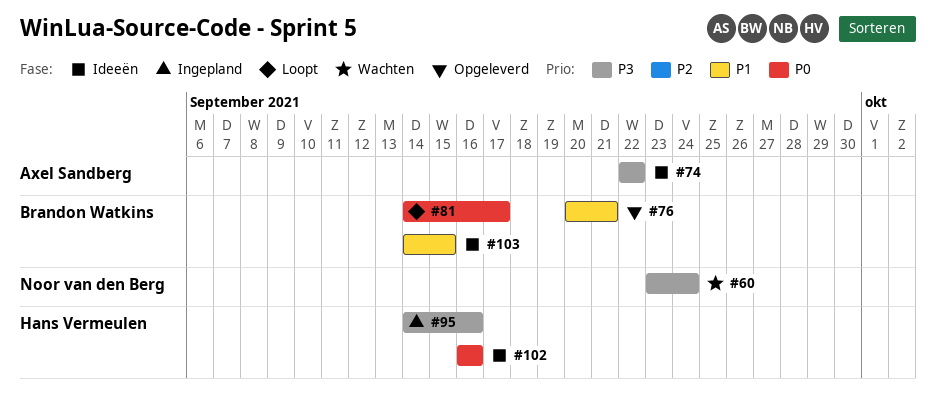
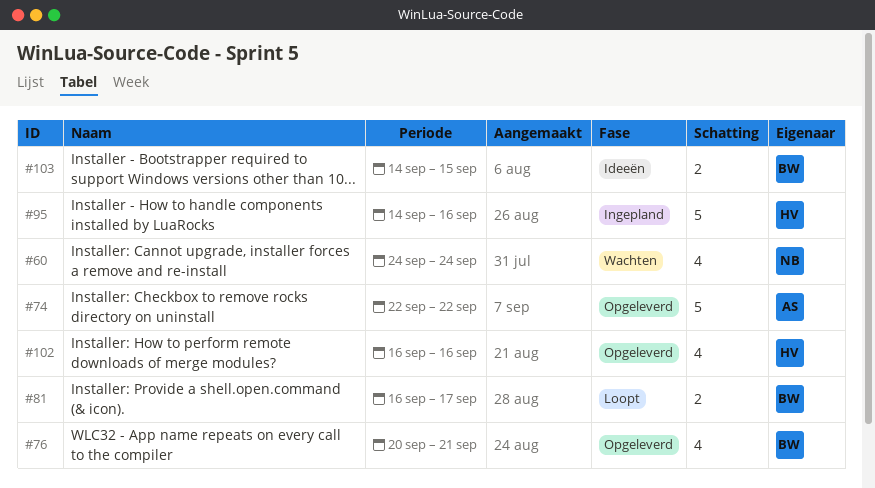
#60, start: Sep 23 -> Sep 24
#74, status: Ideeën -> Opgeleverd
#81, start: Sep 14 -> Sep 16
#102, status: Ideeën -> Opgeleverd

